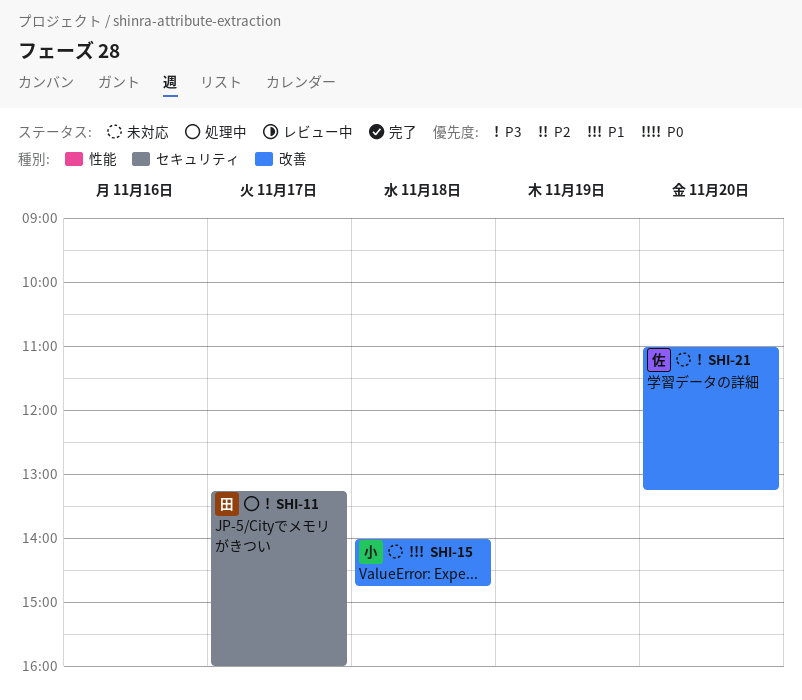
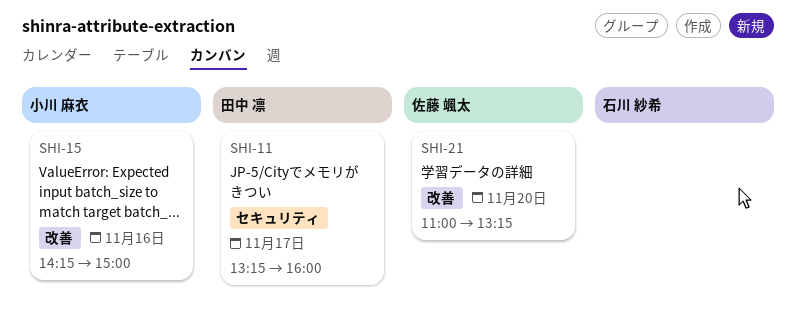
SHI-15, day: Nov 18 -> Nov 16
SHI-15, begins: 14:00 -> 14:15
SHI-15, ends: 14:45 -> 15:00

